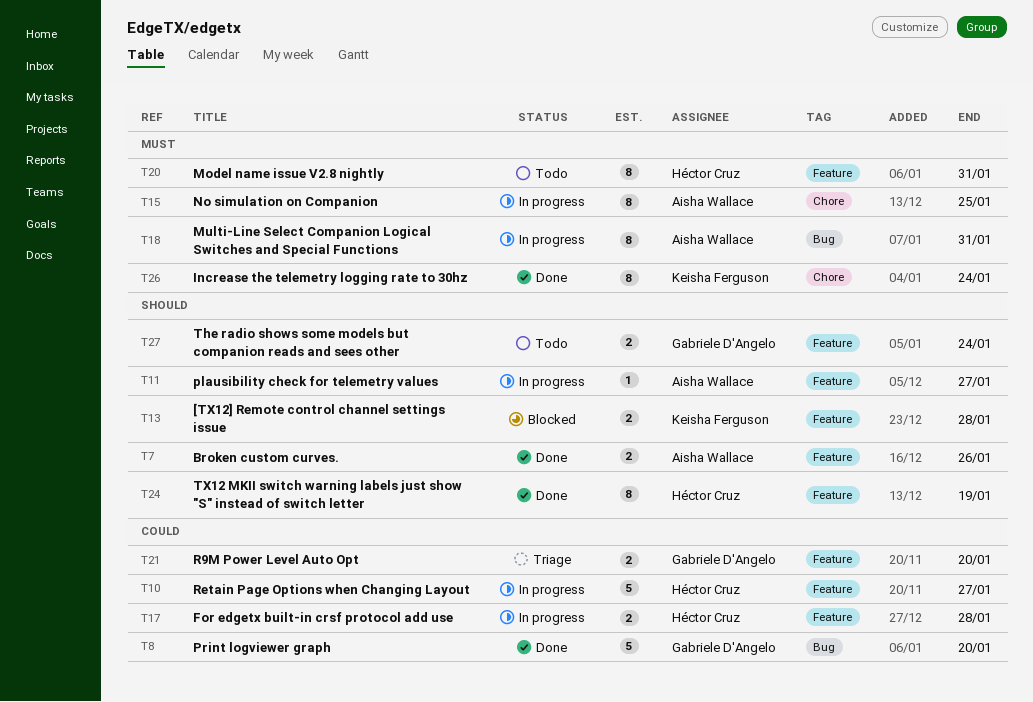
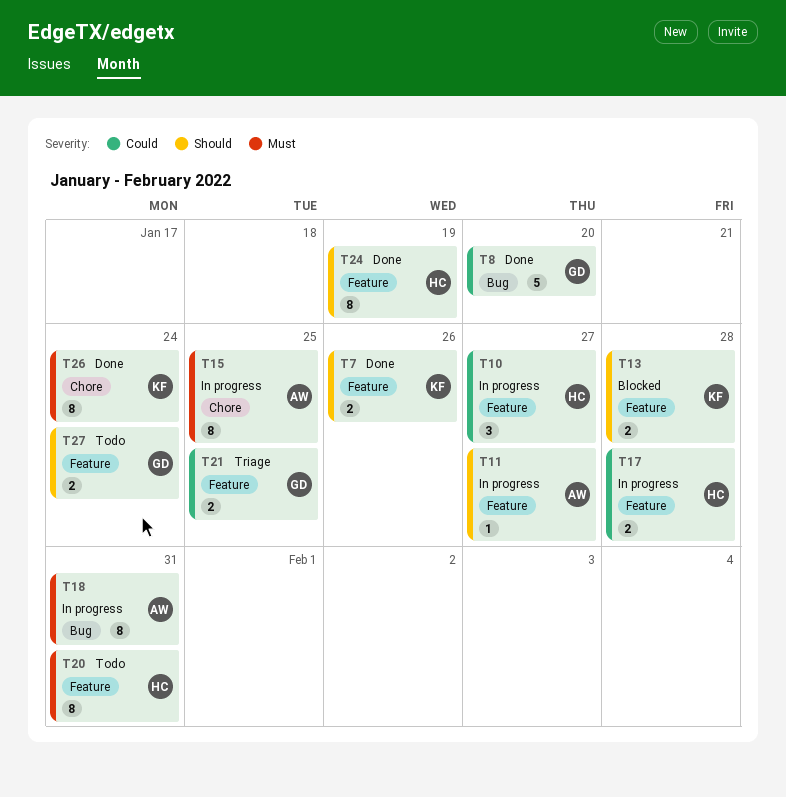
T7, owner: Aisha Wallace -> Keisha Ferguson
T10, estimate: 5 -> 3
T21, due: Jan 20 -> Jan 25

